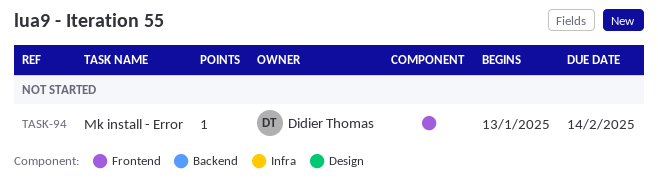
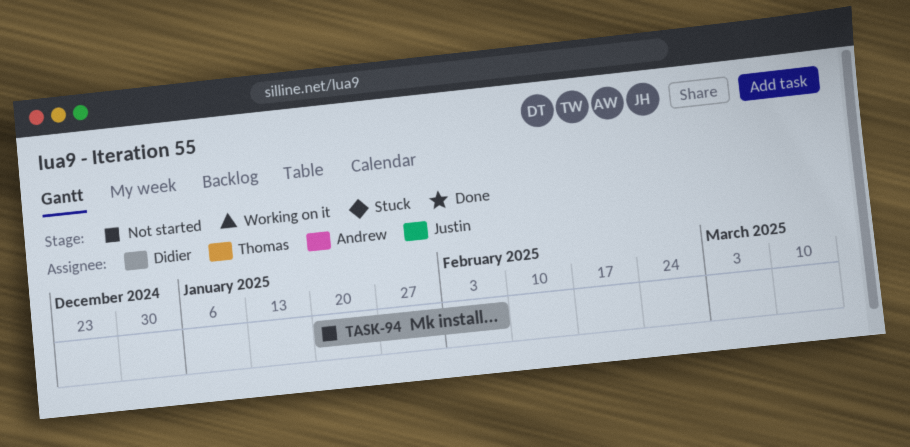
TASK-94, start: Jan 13 -> Jan 20
TASK-94, due: Feb 14 -> Feb 7

